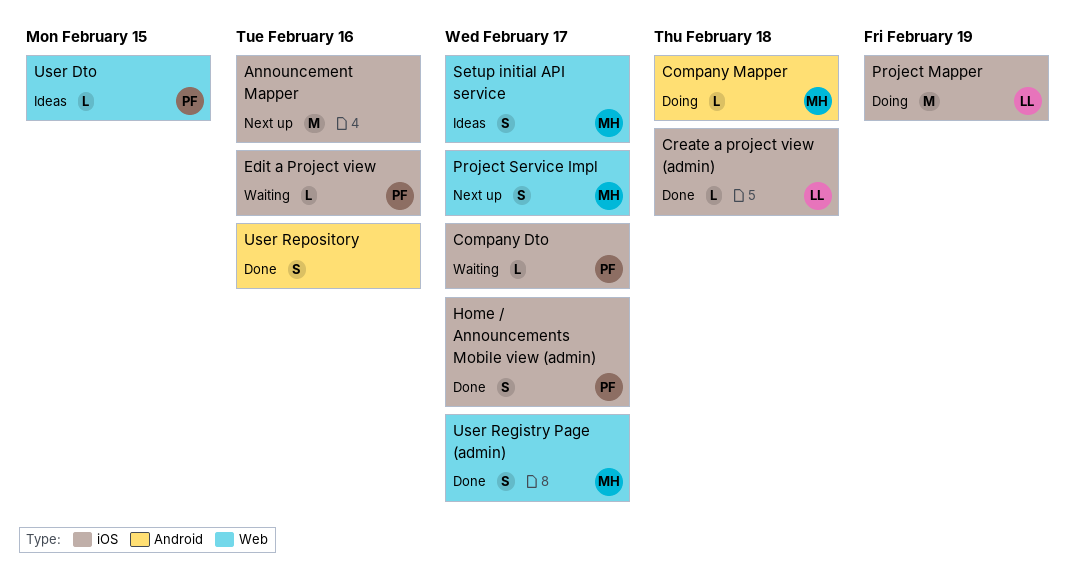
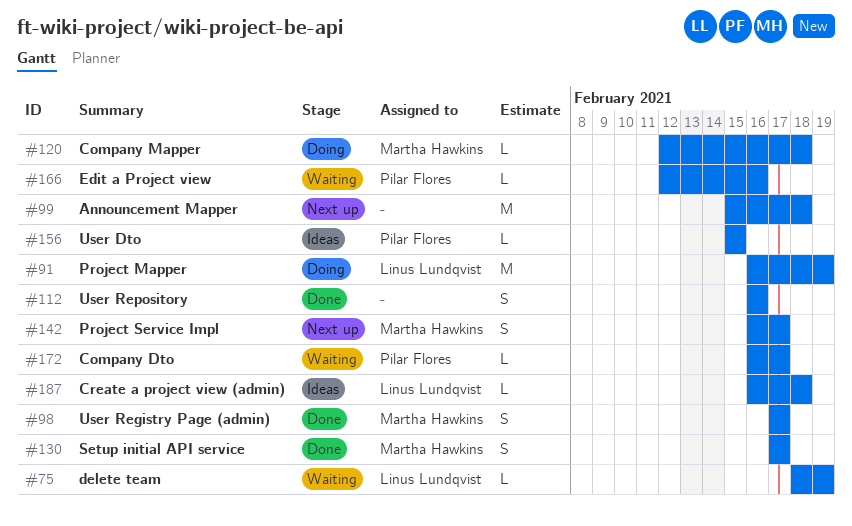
Announcement Mapper, due: Feb 16 -> Feb 18
Create a project view (admin), status: Done -> Ideas
delete team: none -> present
Home / Announcements Mobile view (admin): present -> none
Setup initial API service, status: Ideas -> Done

